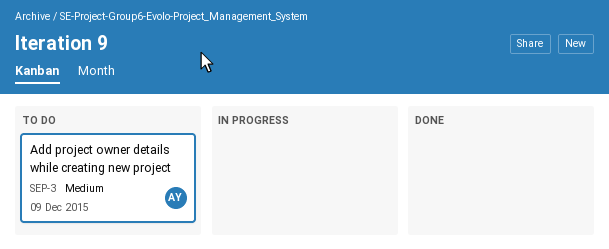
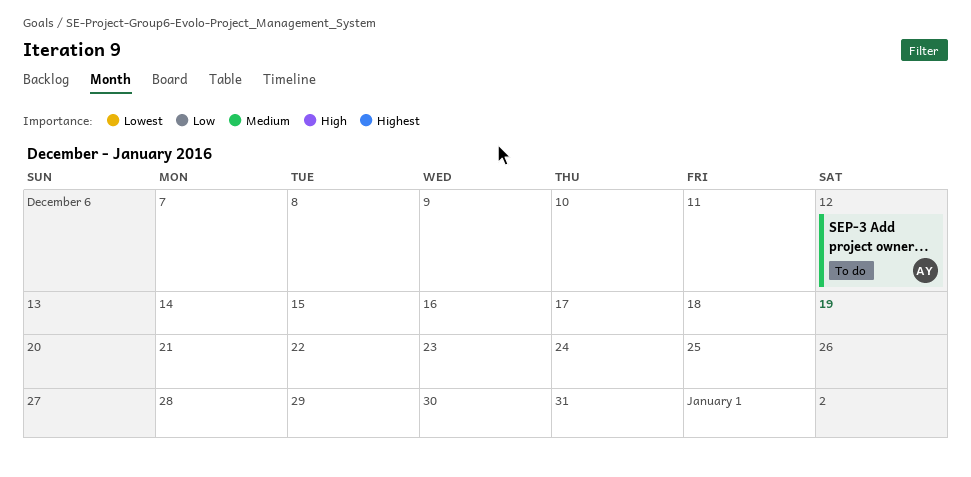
SEP-3, due: Dec 9 -> Dec 12

